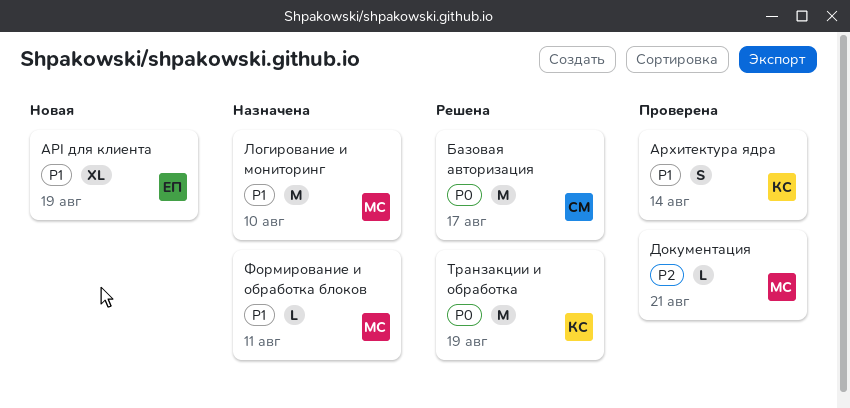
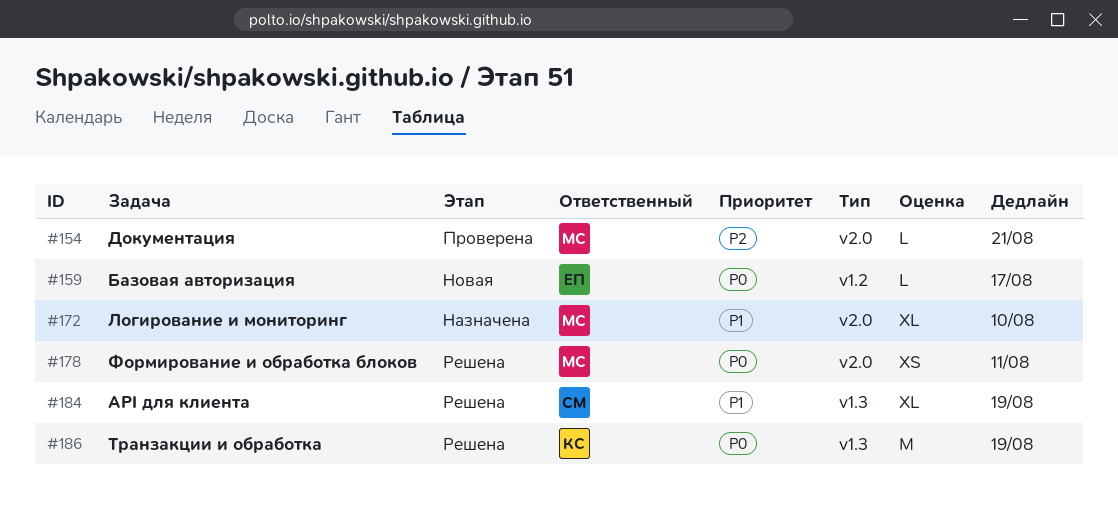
API для клиента, status: Новая -> Решена
API для клиента, owner: ЕП -> СМ
Архитектура ядра: present -> none
Базовая авторизация, status: Решена -> Новая
Базовая авторизация, owner: СМ -> ЕП
Базовая авторизация, estimate: M -> L
Логирование и мониторинг, estimate: M -> XL
Формирование и обработка блоков, status: Назначена -> Решена
Формирование и обработка блоков, priority: P1 -> P0
Формирование и обработка блоков, estimate: L -> XS

